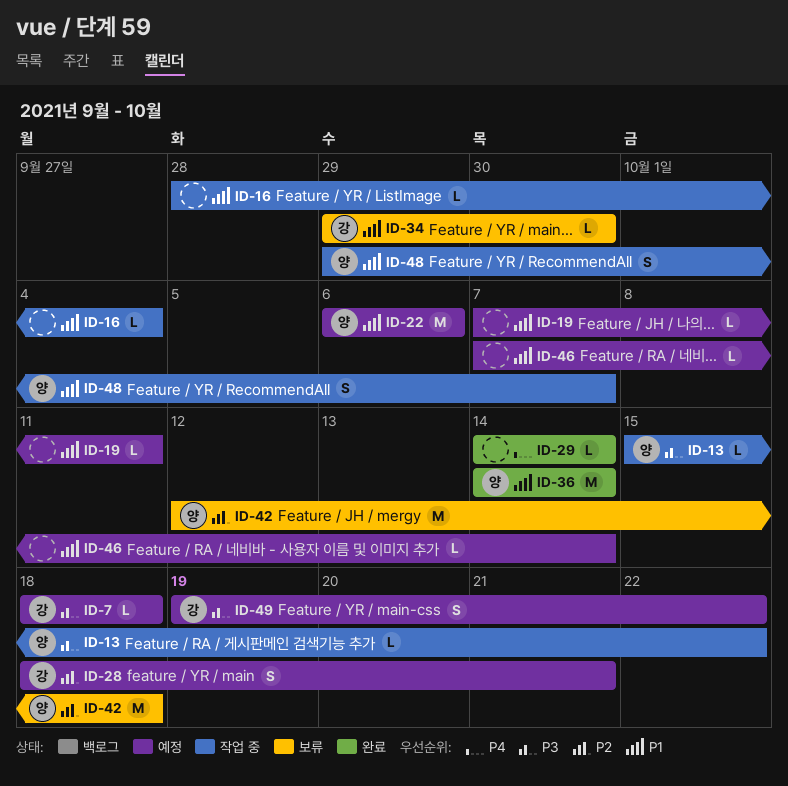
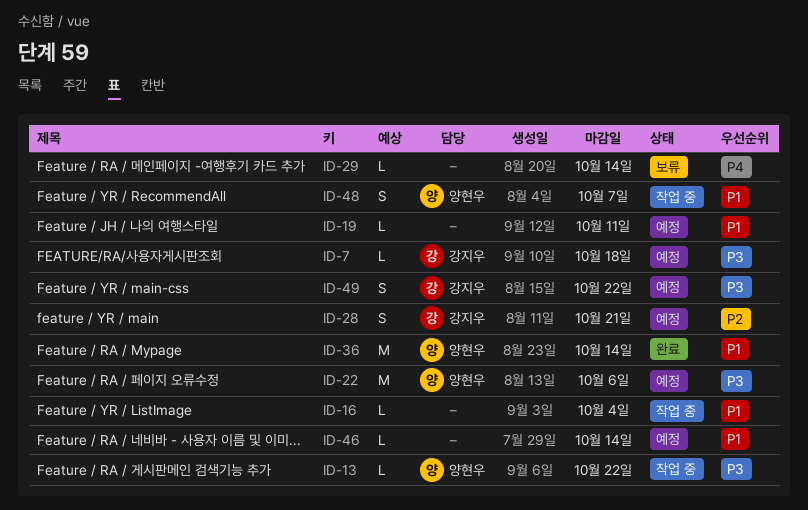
ID-22, priority: P1 -> P3
ID-29, status: 완료 -> 보류
ID-34: present -> none
ID-42: present -> none

